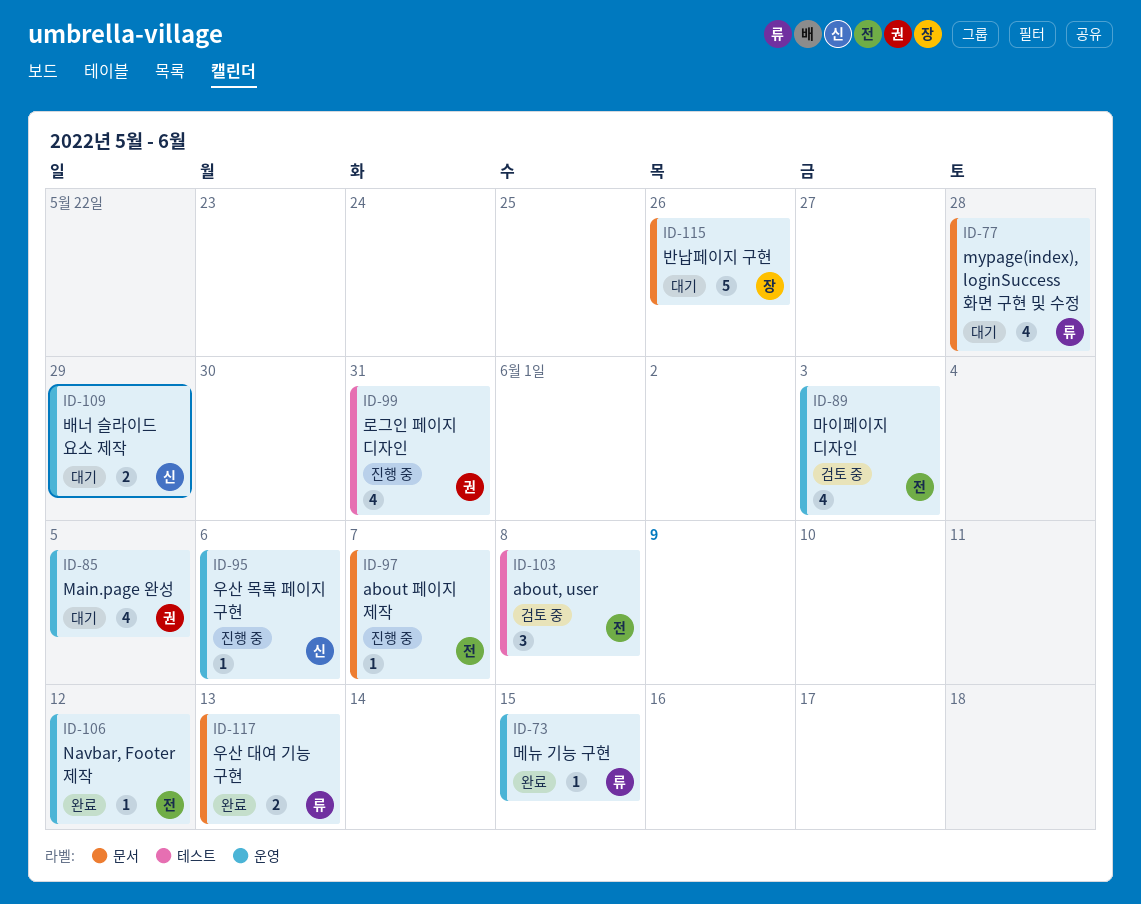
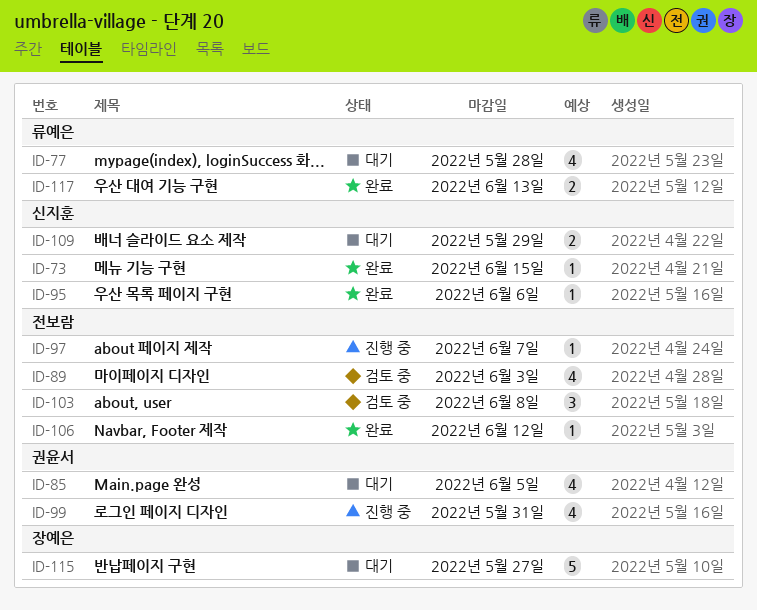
ID-73, owner: 류예은 -> 신지훈
ID-95, status: 진행 중 -> 완료
ID-115, due: May 26 -> May 27

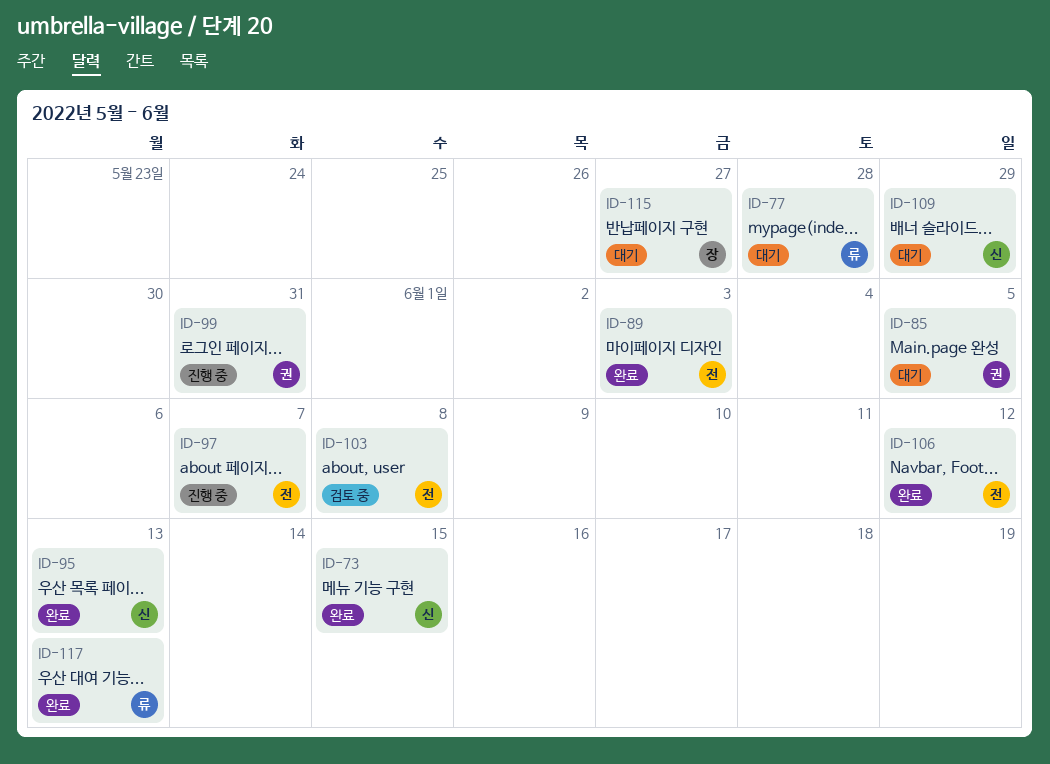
ID-89, status: 검토 중 -> 완료
ID-95, due: Jun 6 -> Jun 13

